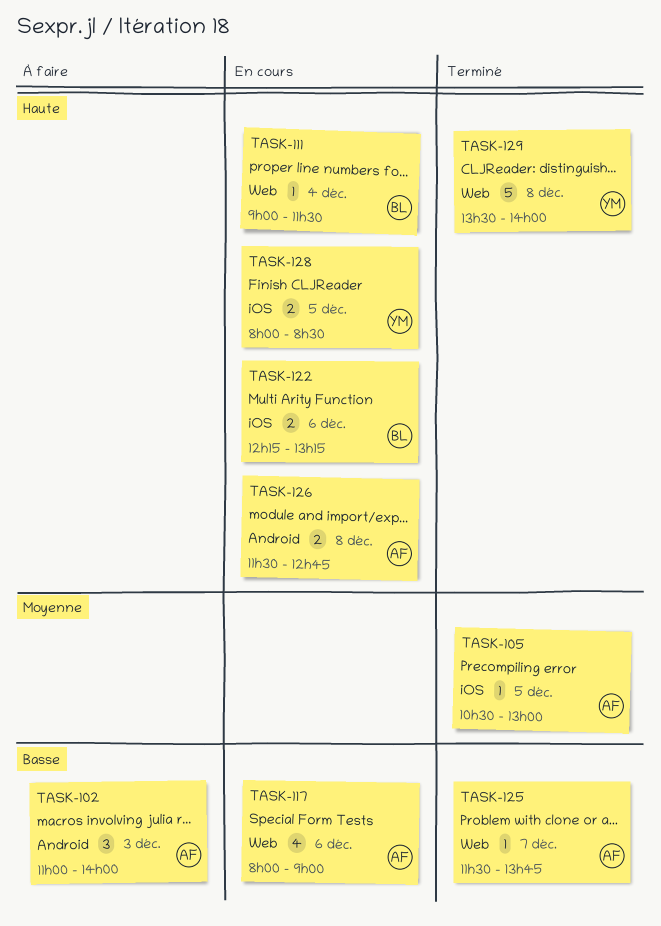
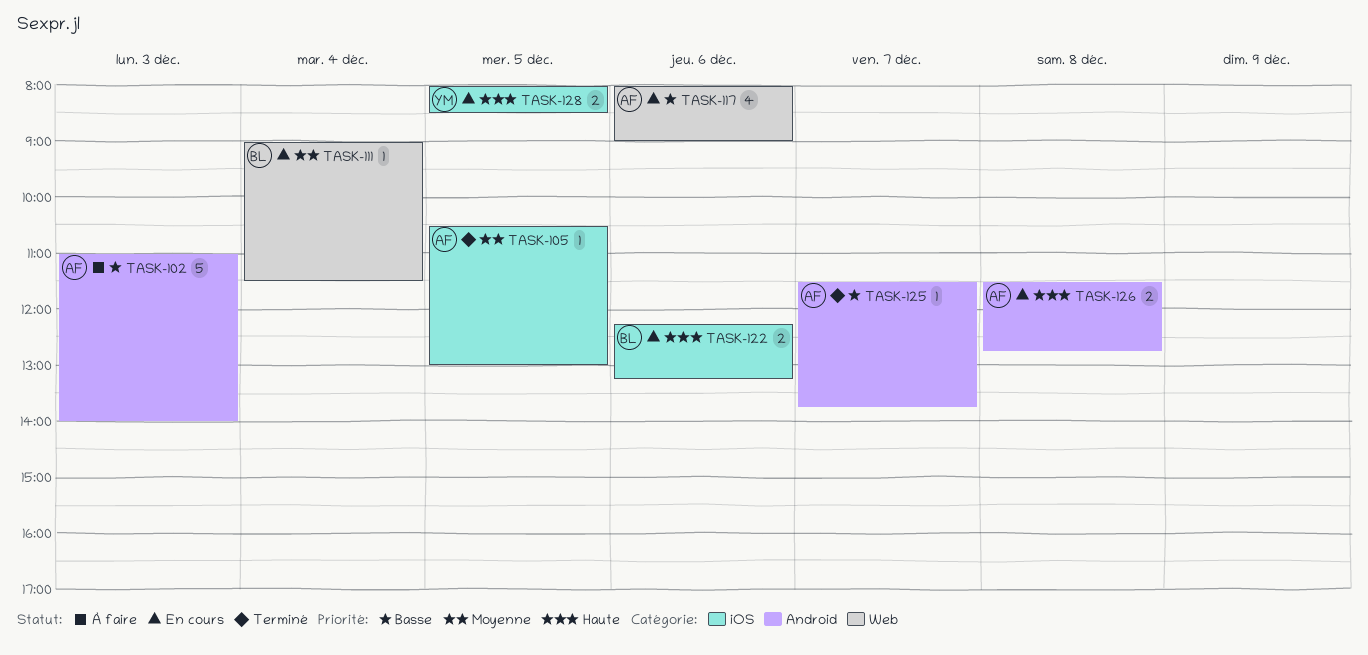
TASK-102, estimate: 3 -> 5
TASK-111, priority: Haute -> Moyenne
TASK-125, label: Web -> Android
TASK-129: present -> none

